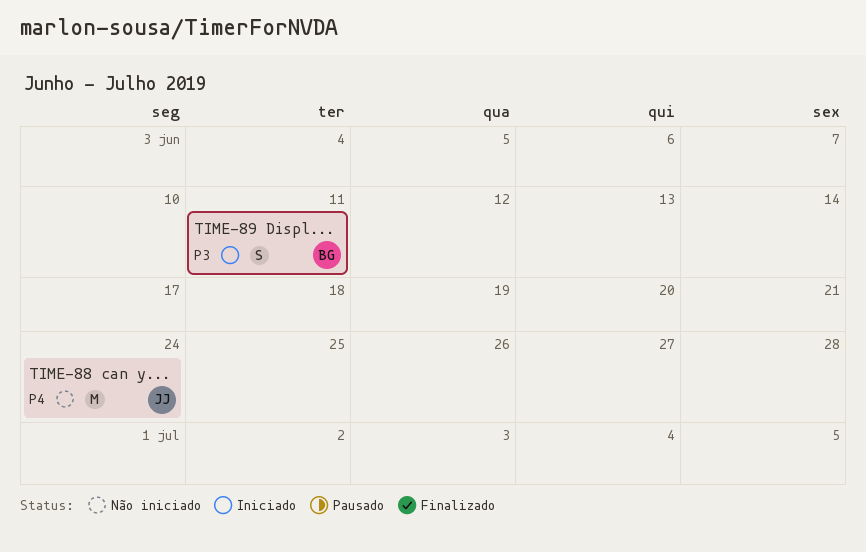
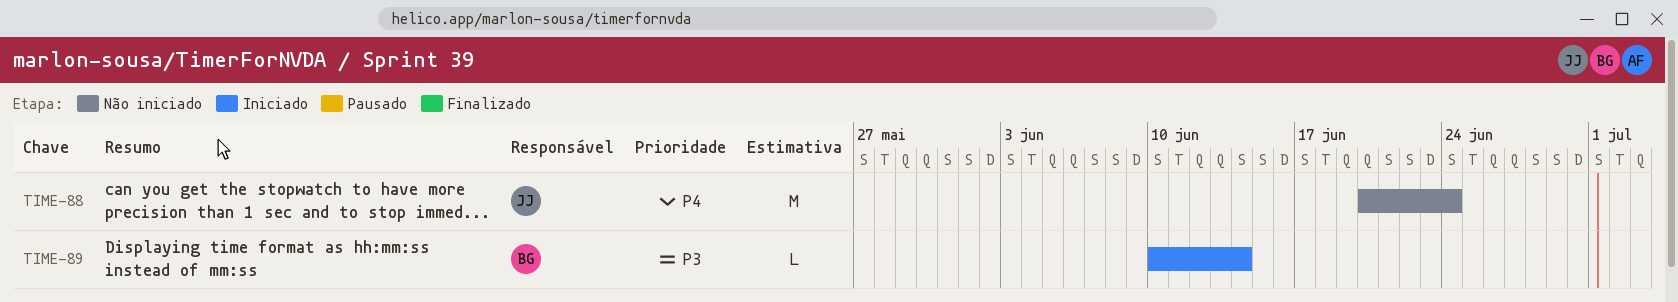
TIME-89, estimate: S -> L
TIME-89, due: Jun 11 -> Jun 14

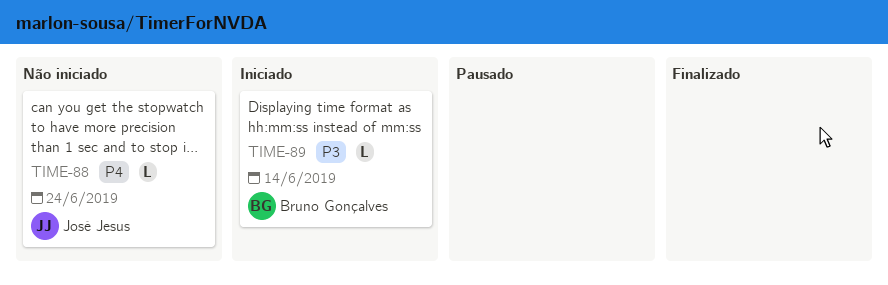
TIME-88, estimate: M -> L

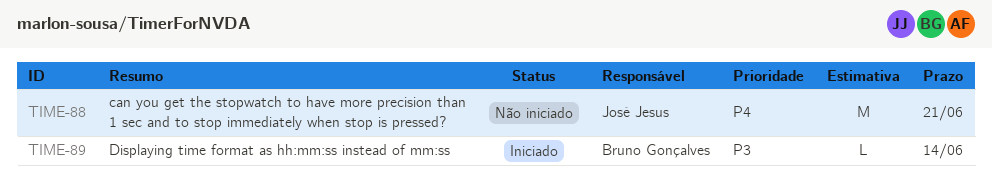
TIME-88, estimate: L -> M
TIME-88, due: Jun 24 -> Jun 21

